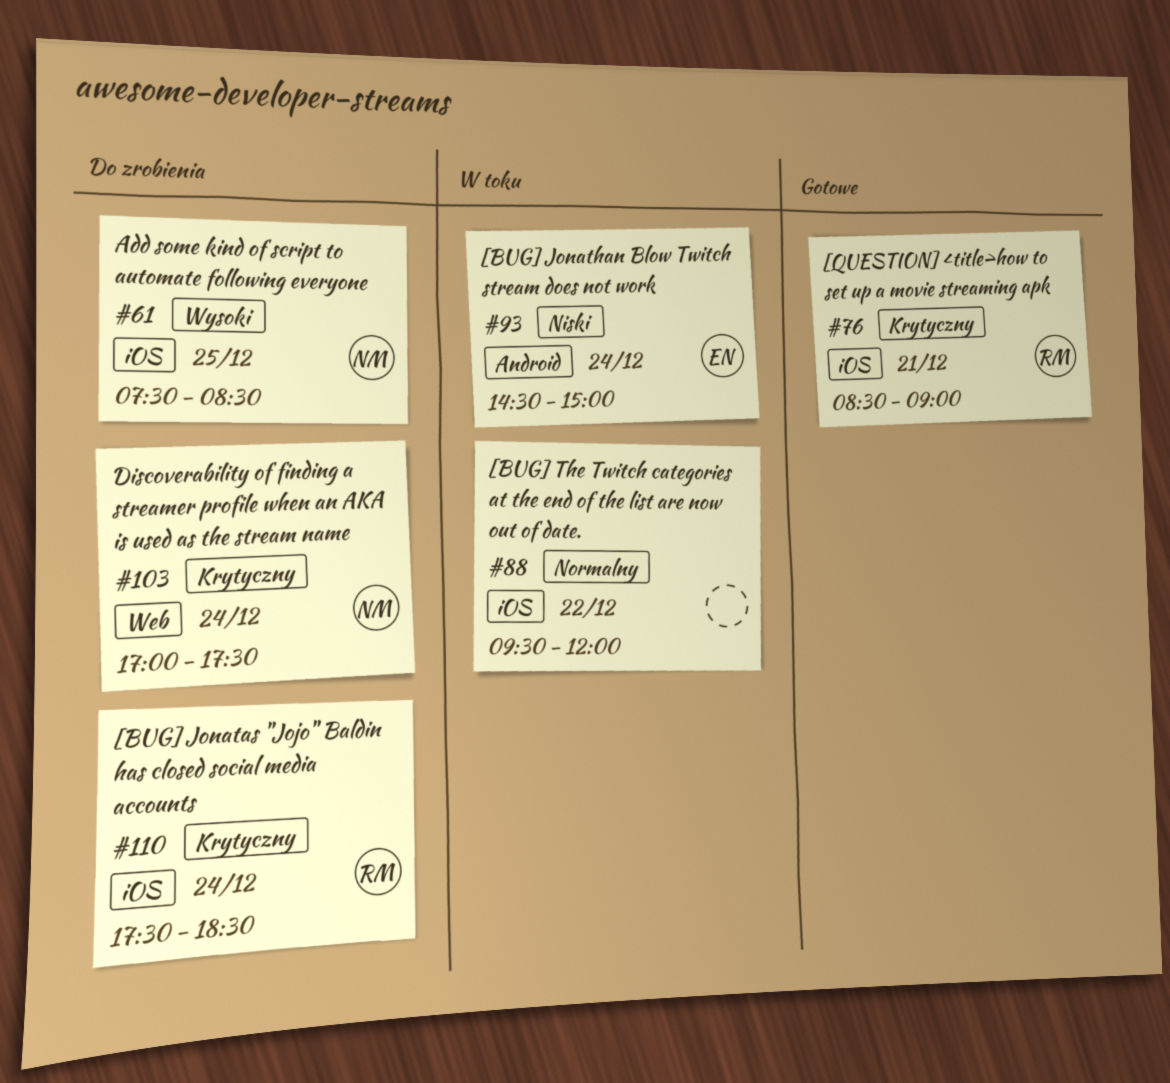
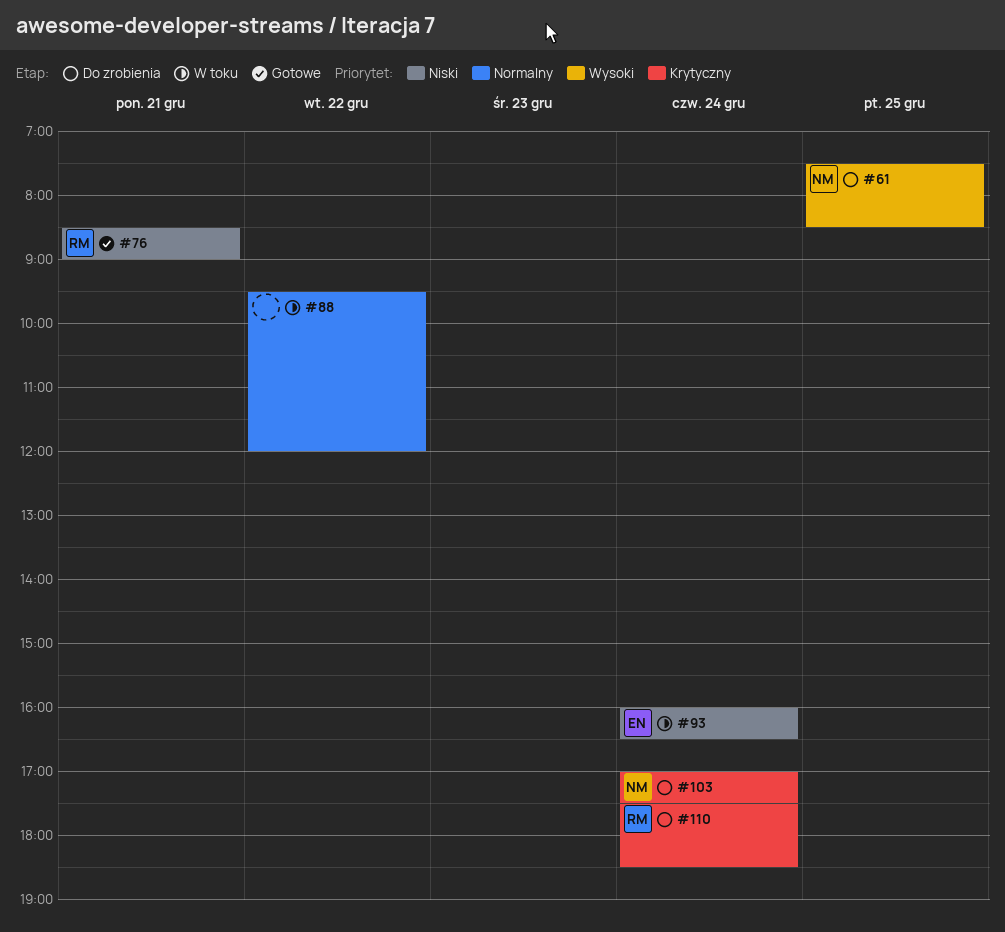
#76, priority: Krytyczny -> Niski
#93, begins: 14:30 -> 16:00
#93, ends: 15:00 -> 16:30

